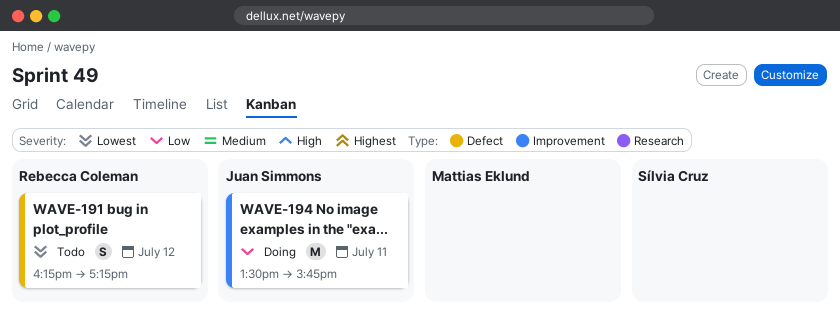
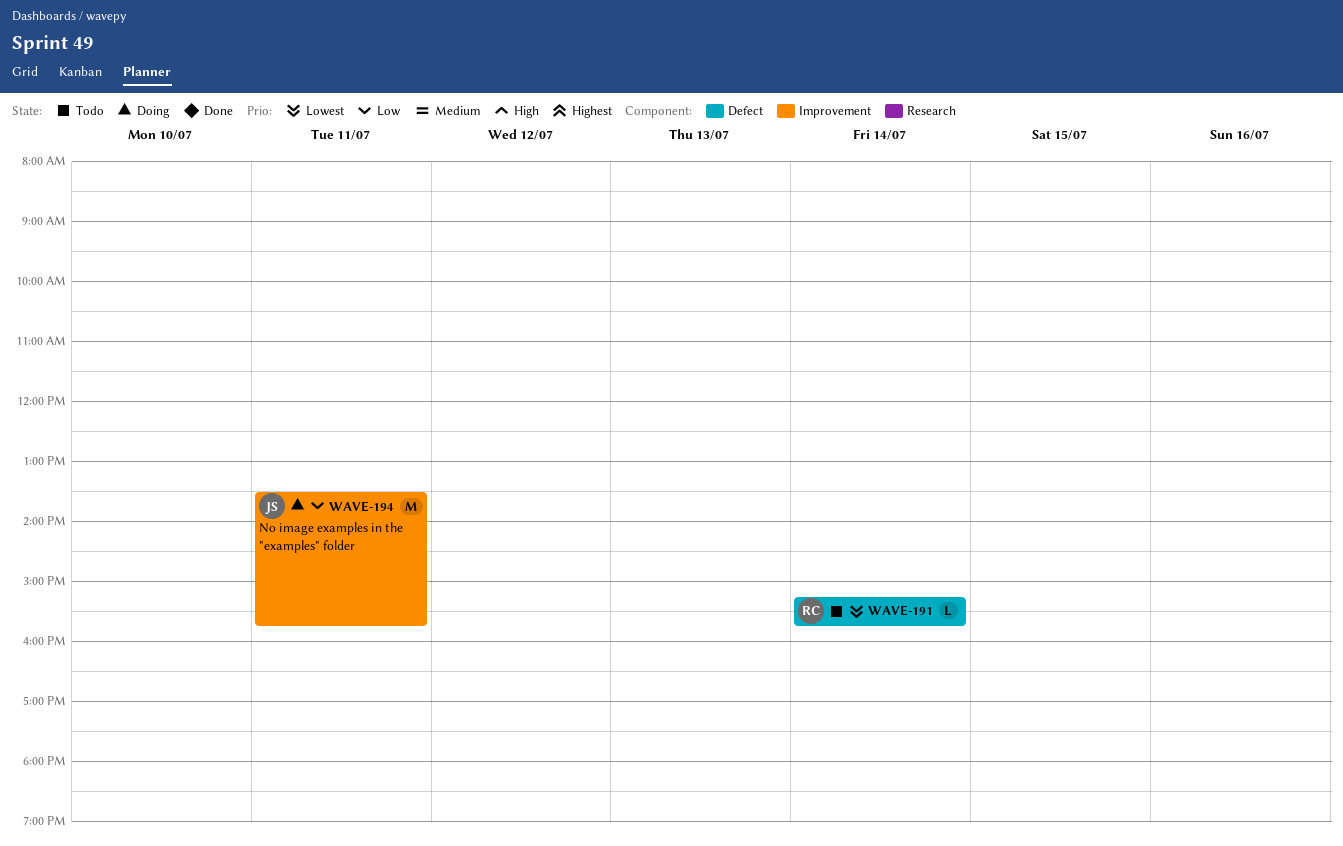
WAVE-191, estimate: S -> L
WAVE-191, day: Jul 12 -> Jul 14
WAVE-191, begins: 16:15 -> 15:15
WAVE-191, ends: 17:15 -> 15:45

